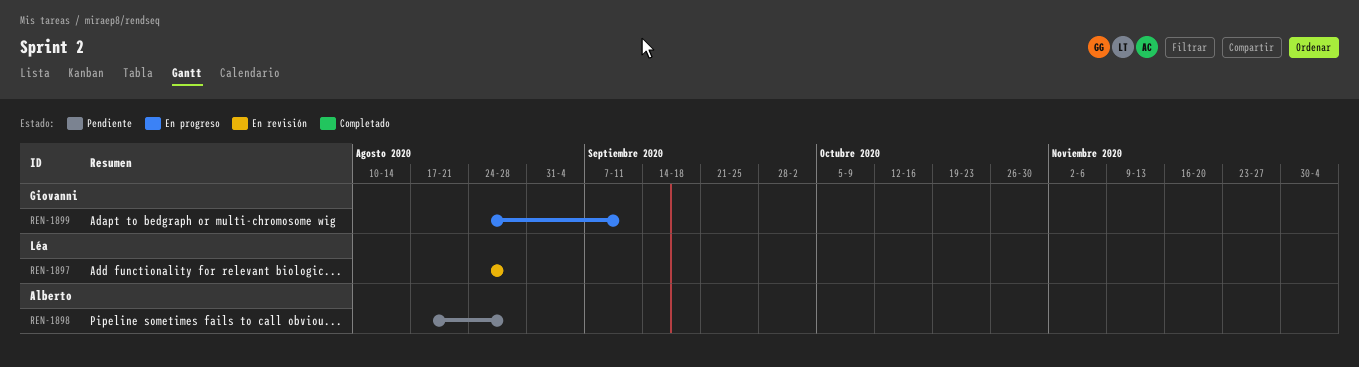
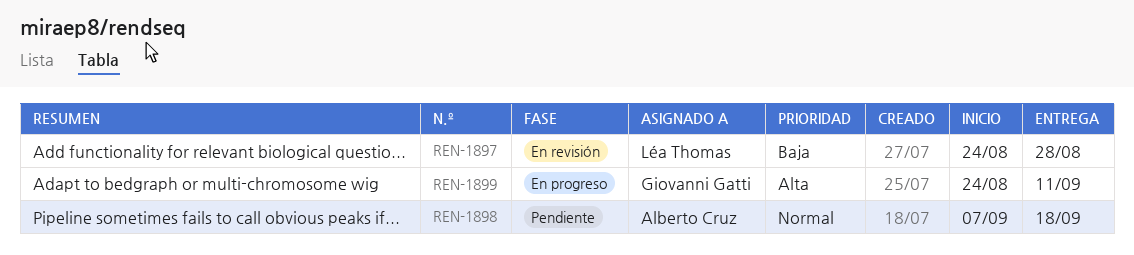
REN-1898, start: Aug 17 -> Sep 7
REN-1898, due: Aug 28 -> Sep 18

